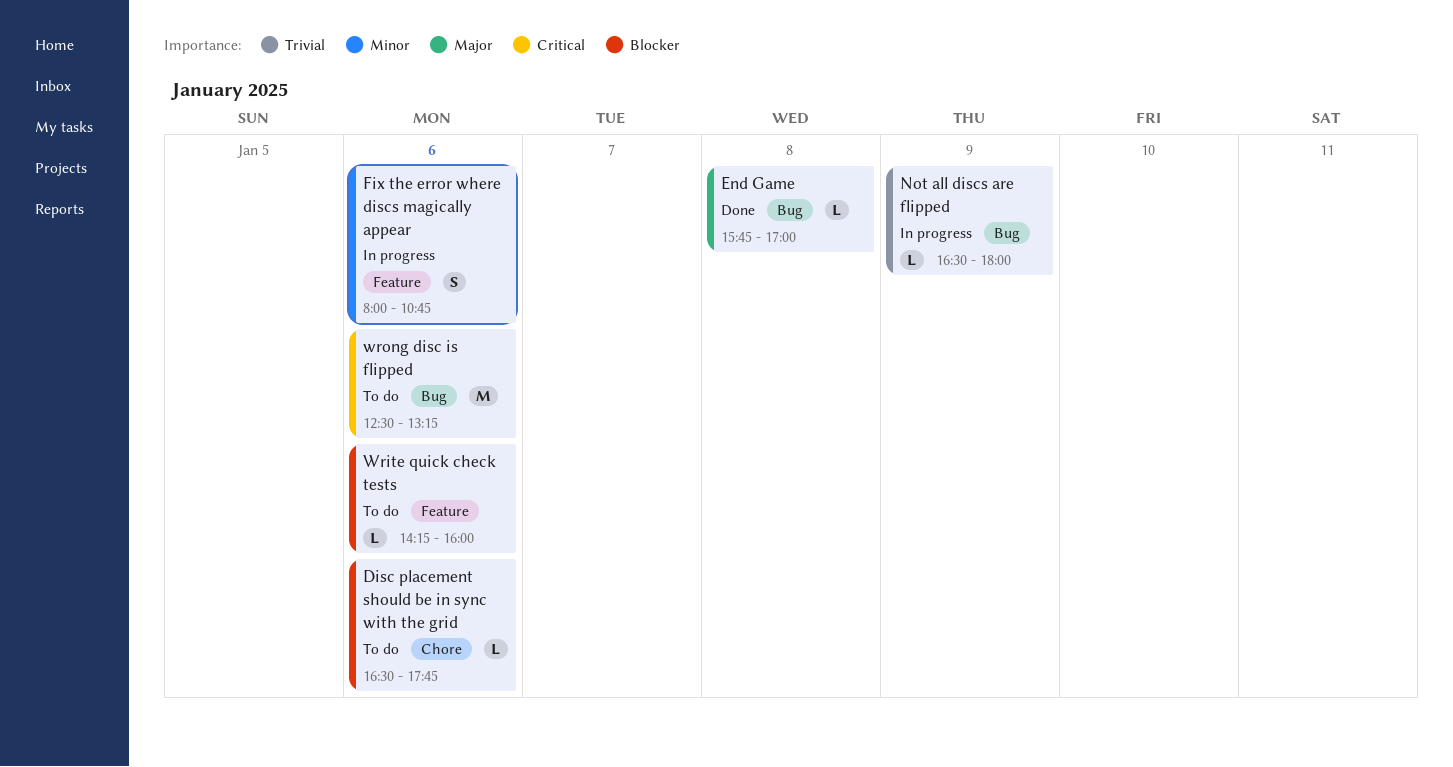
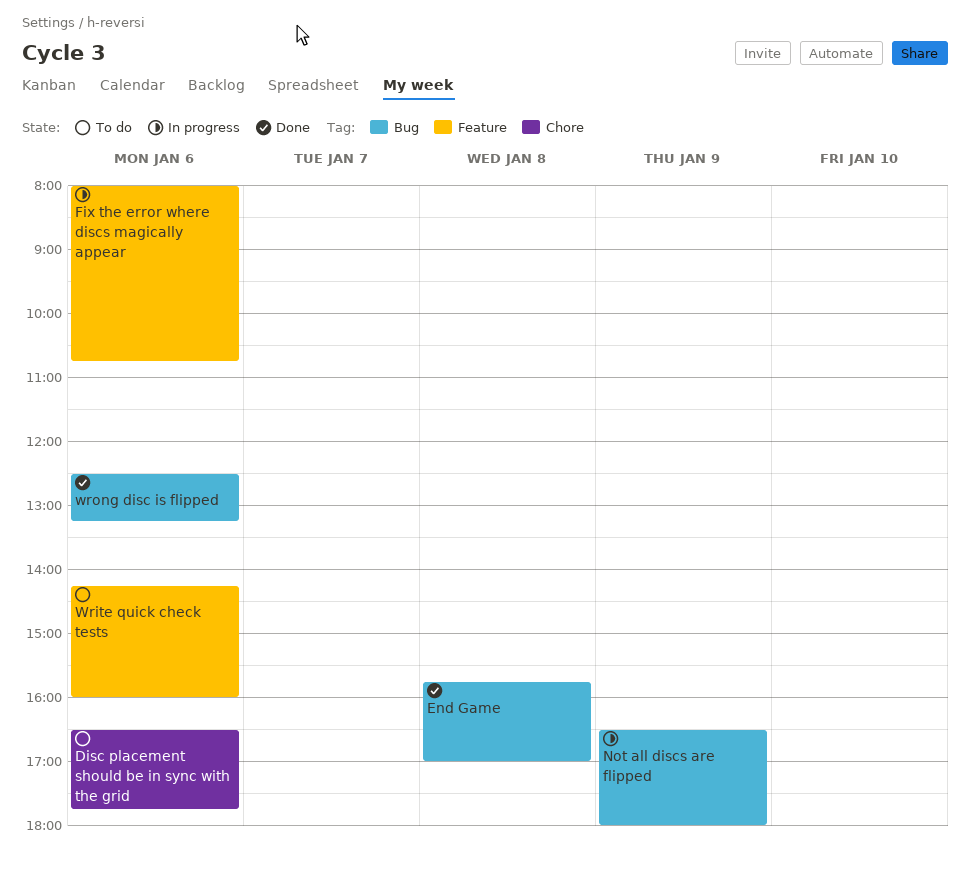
wrong disc is flipped, status: To do -> Done

